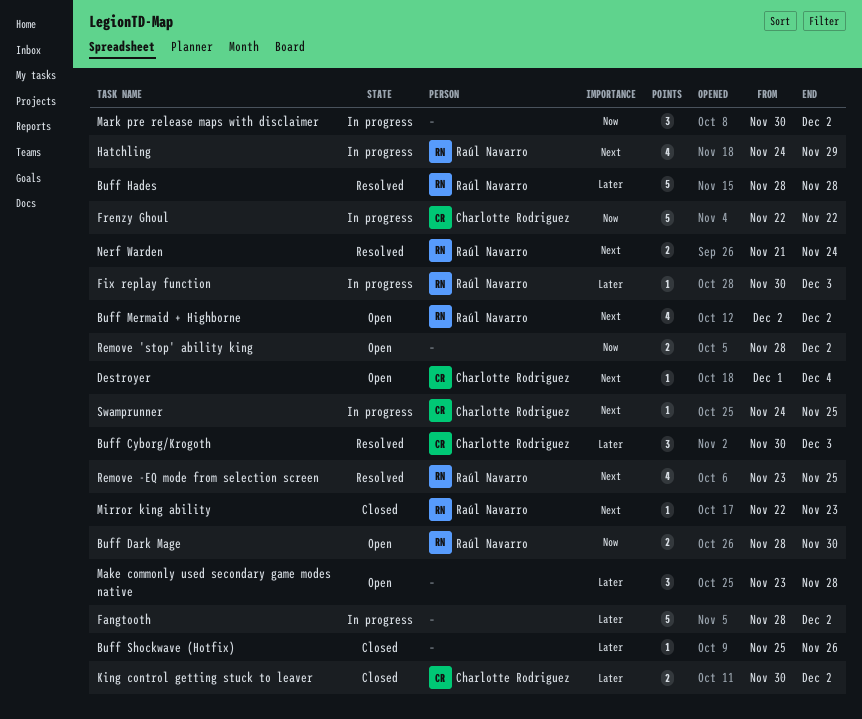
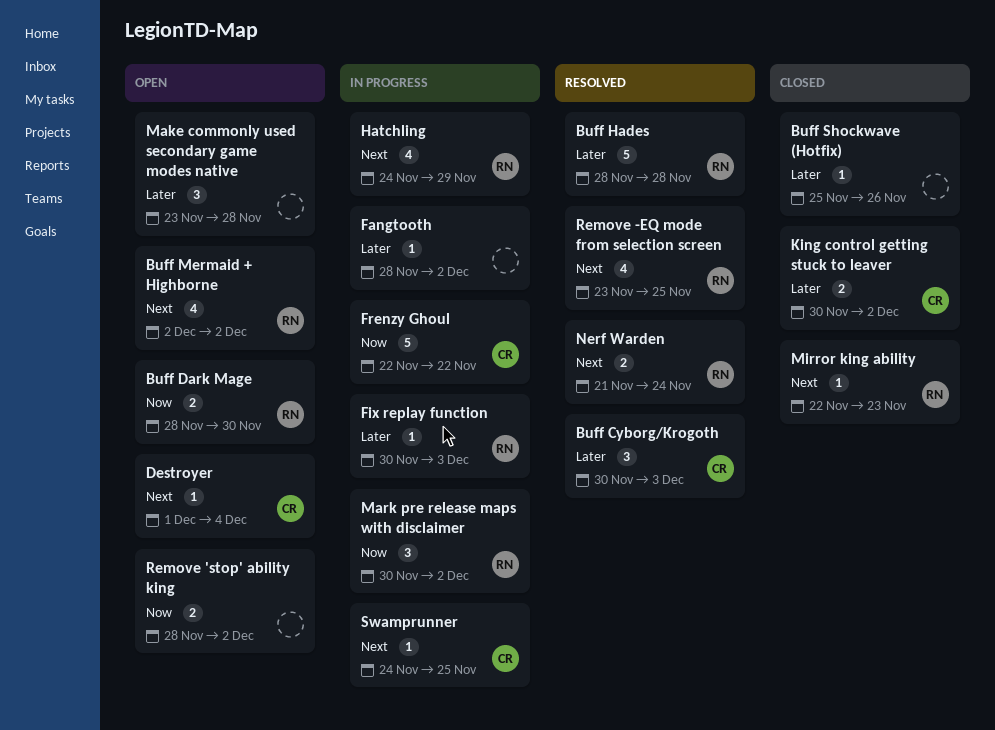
Fangtooth, estimate: 5 -> 1
Mark pre release maps with disclaimer, owner: none -> Raúl Navarro

